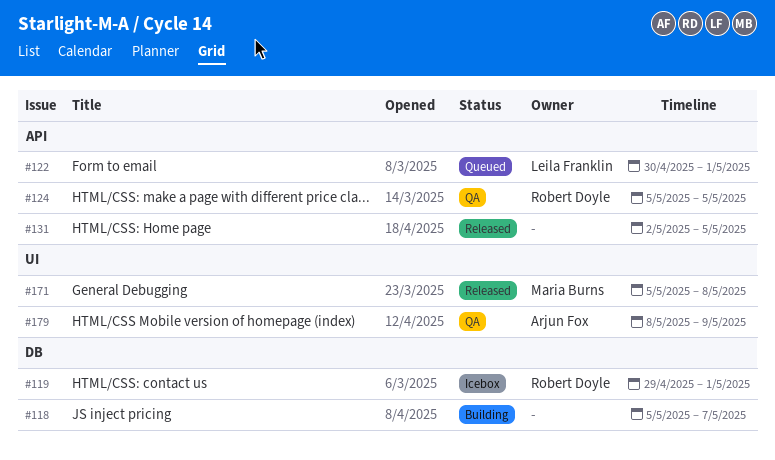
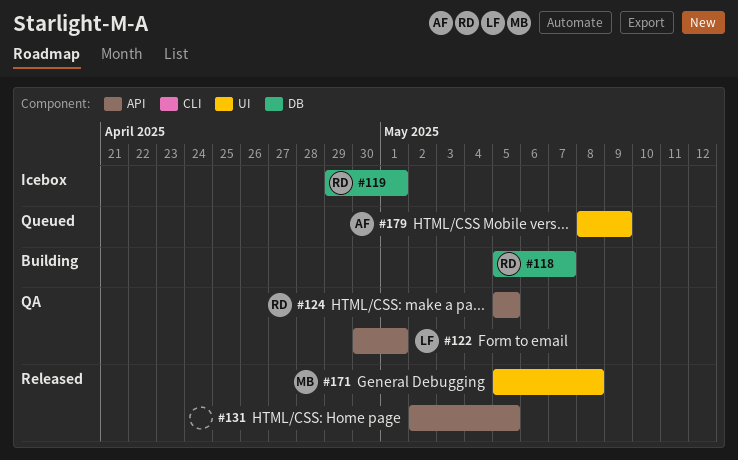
#118, owner: none -> Robert Doyle
#122, status: Queued -> QA
#179, status: QA -> Queued

